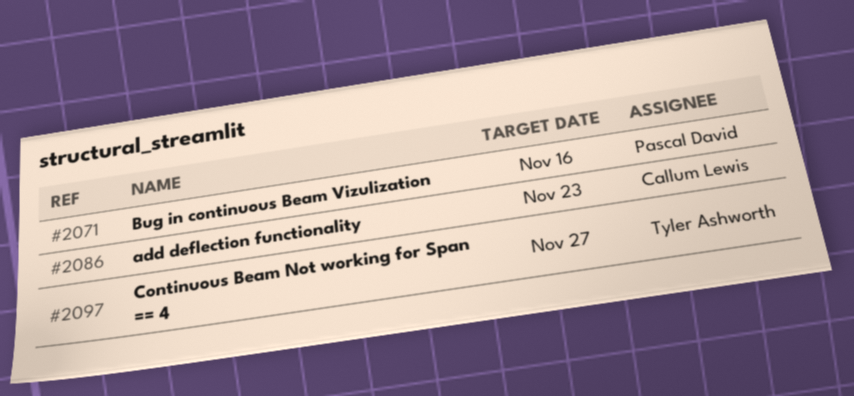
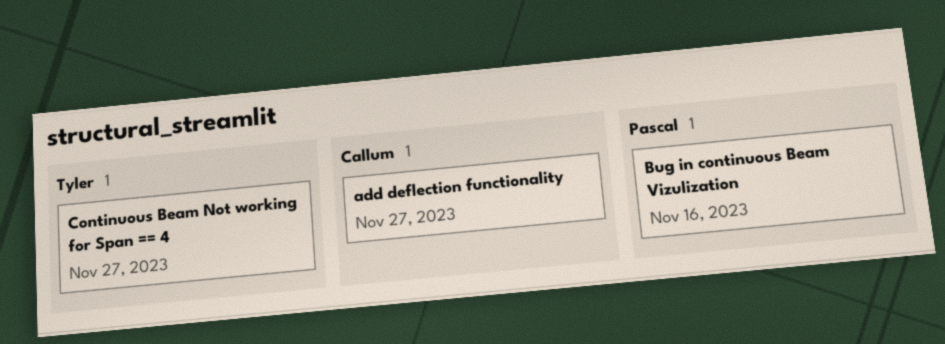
add deflection functionality, due: Nov 23 -> Nov 27

